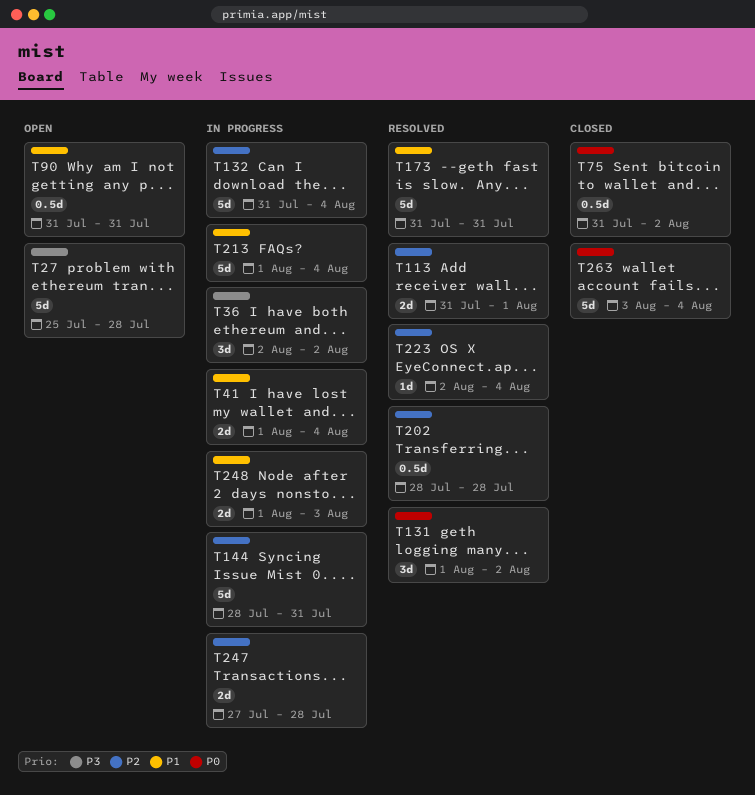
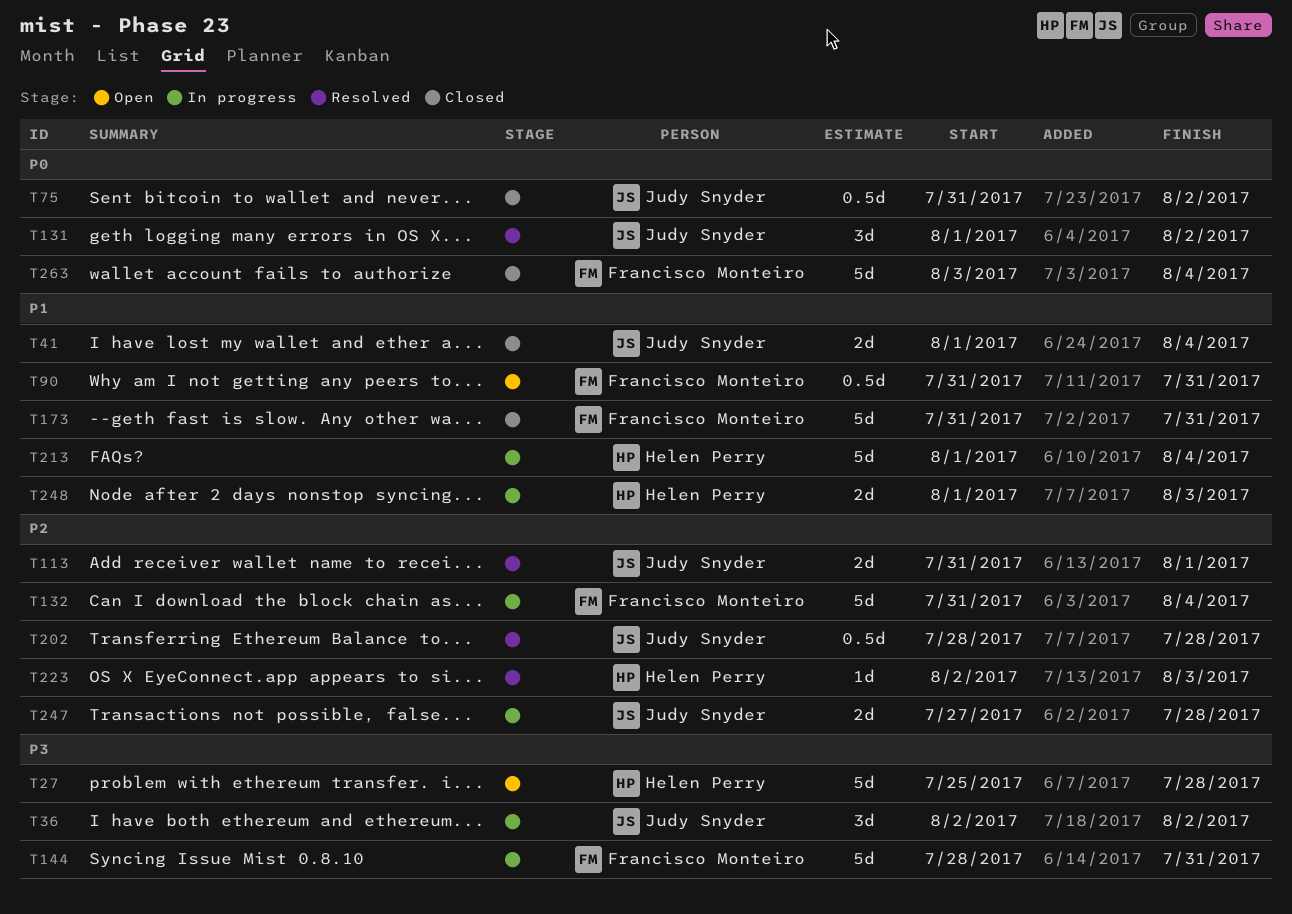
T41, status: In progress -> Closed
T144, priority: P2 -> P3
T173, status: Resolved -> Closed
T223, due: Aug 4 -> Aug 3

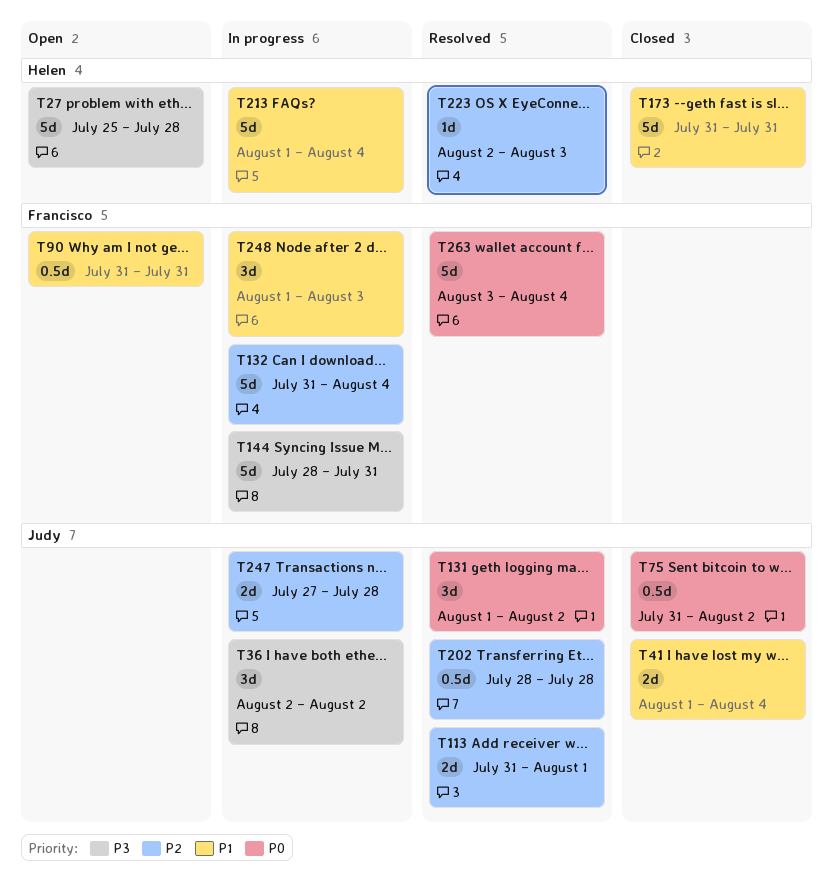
T173, owner: Francisco Monteiro -> Helen Perry
T248, owner: Helen Perry -> Francisco Monteiro
T248, estimate: 2d -> 3d
T263, status: Closed -> Resolved

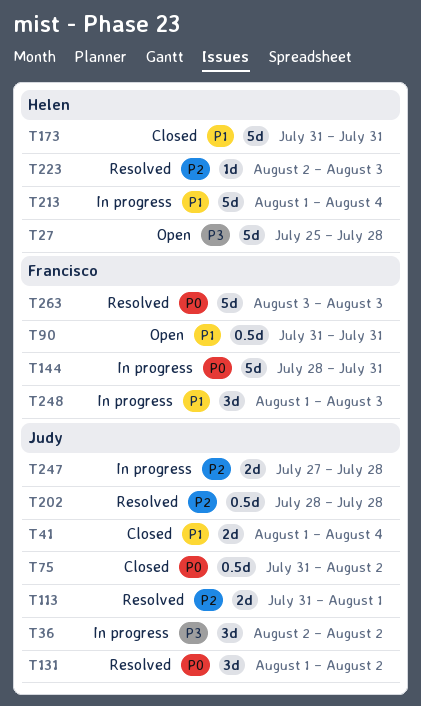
T132: present -> none
T144, priority: P3 -> P0
T263, due: Aug 4 -> Aug 3

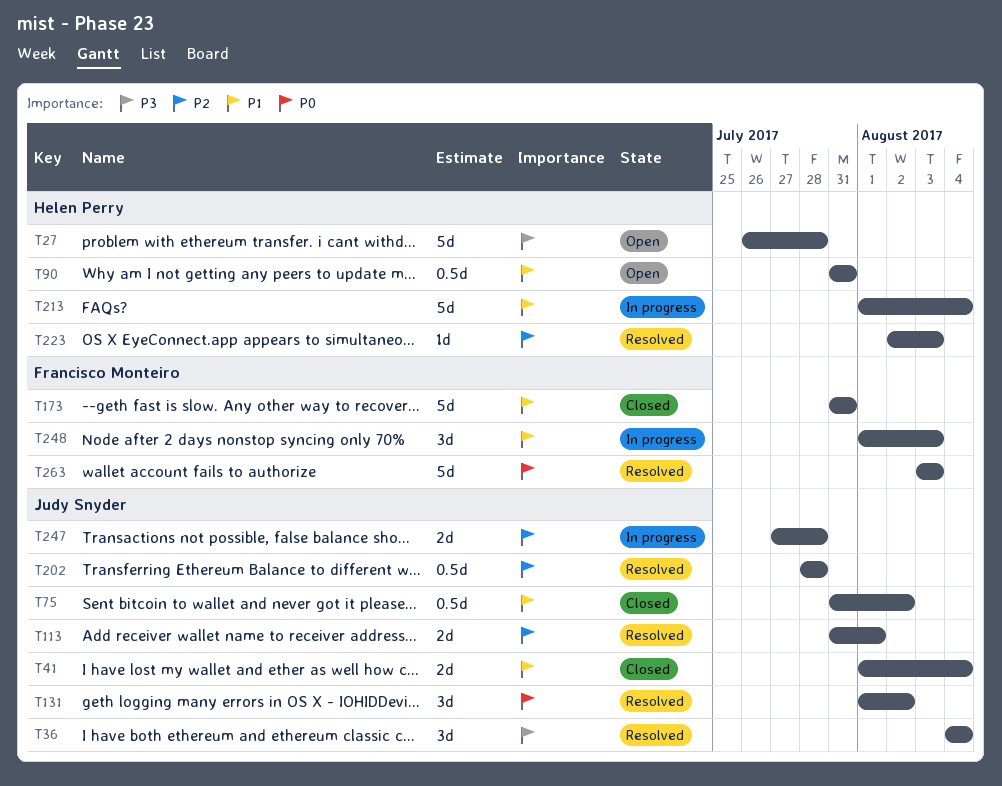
T27, start: Jul 25 -> Jul 26
T36, status: In progress -> Resolved
T36, start: Aug 2 -> Aug 4
T36, due: Aug 2 -> Aug 4
T75, priority: P0 -> P1
T90, owner: Francisco Monteiro -> Helen Perry
T144: present -> none
T173, owner: Helen Perry -> Francisco Monteiro

